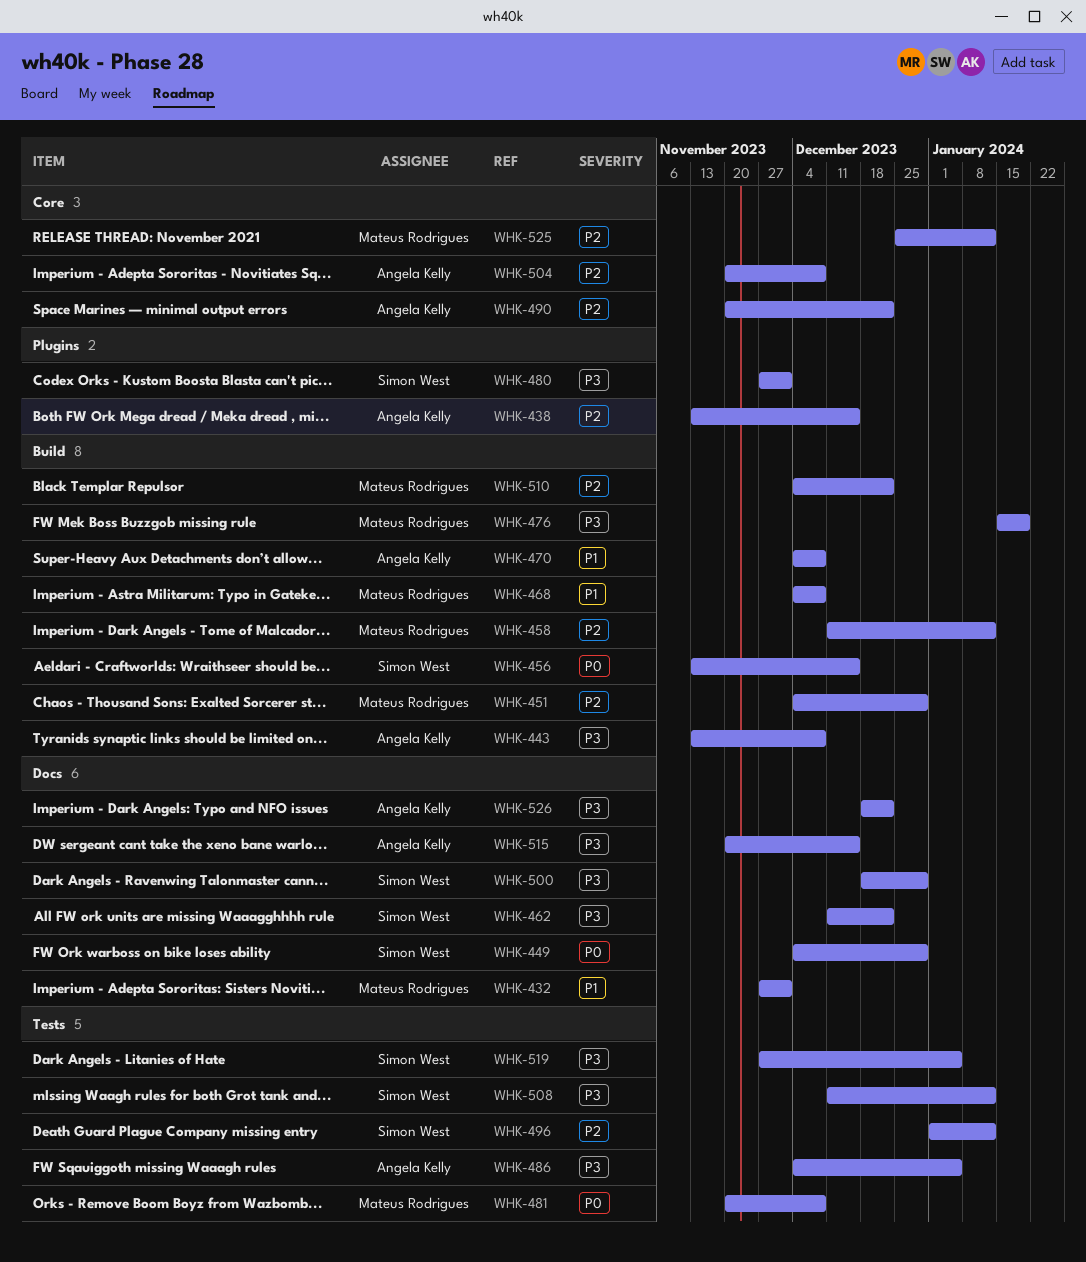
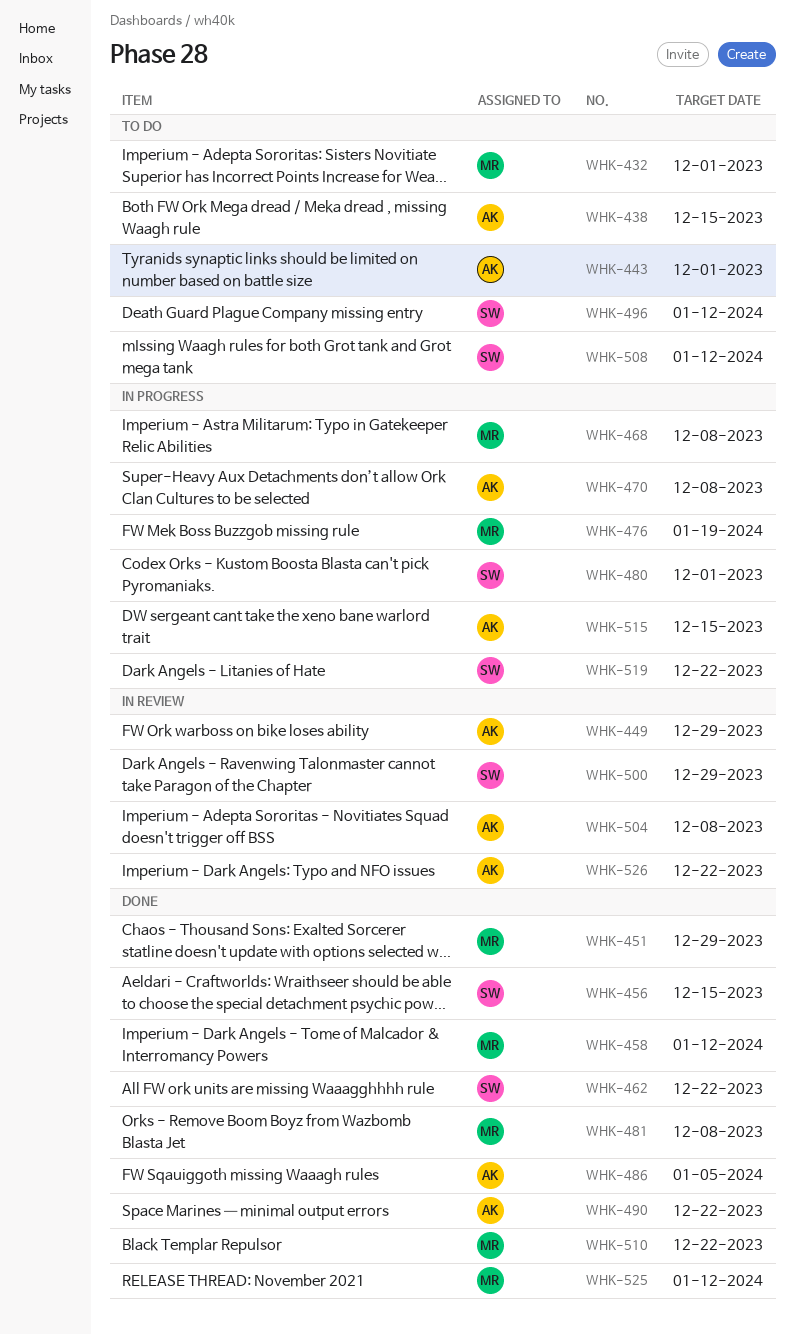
WHK-443, due: Dec 8 -> Dec 1
WHK-449, owner: Simon West -> Angela Kelly
WHK-519, due: Jan 5 -> Dec 22

